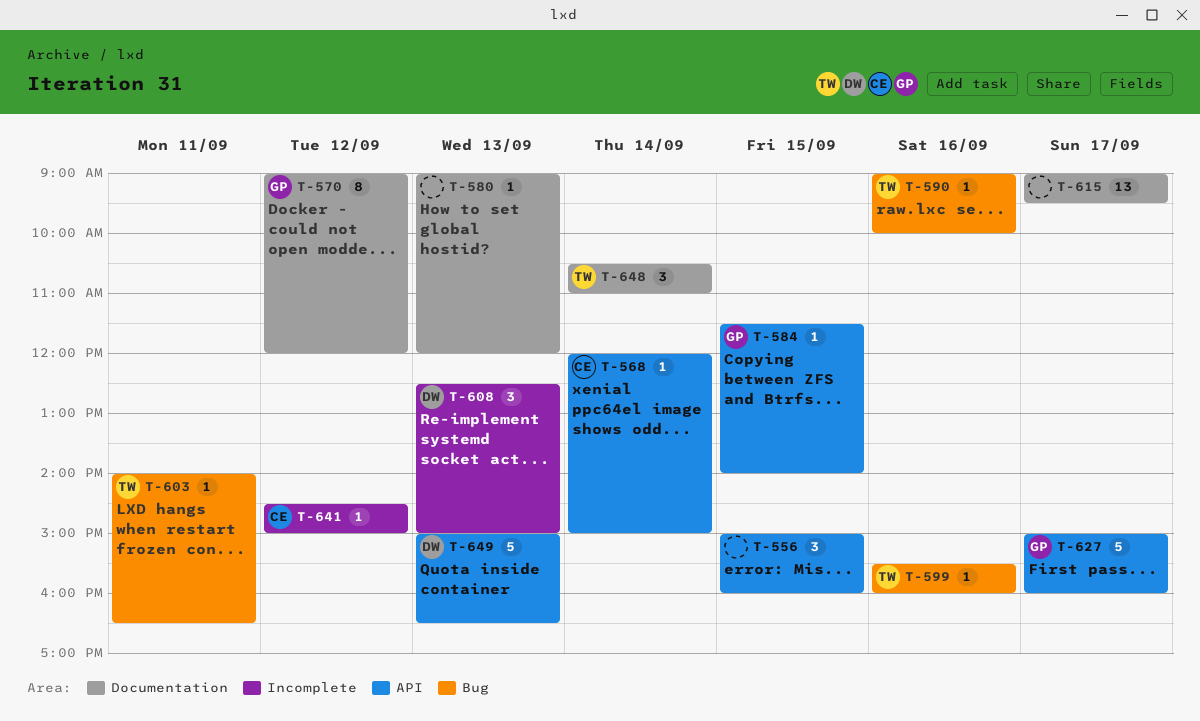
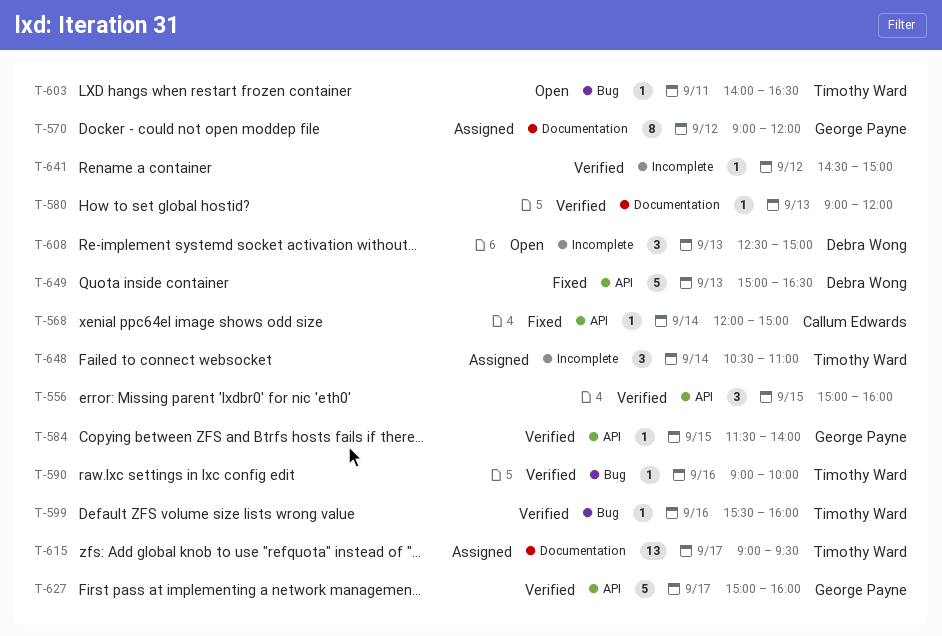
T-615, owner: none -> Timothy Ward
T-641, owner: Callum Edwards -> none
T-648, label: Documentation -> Incomplete

